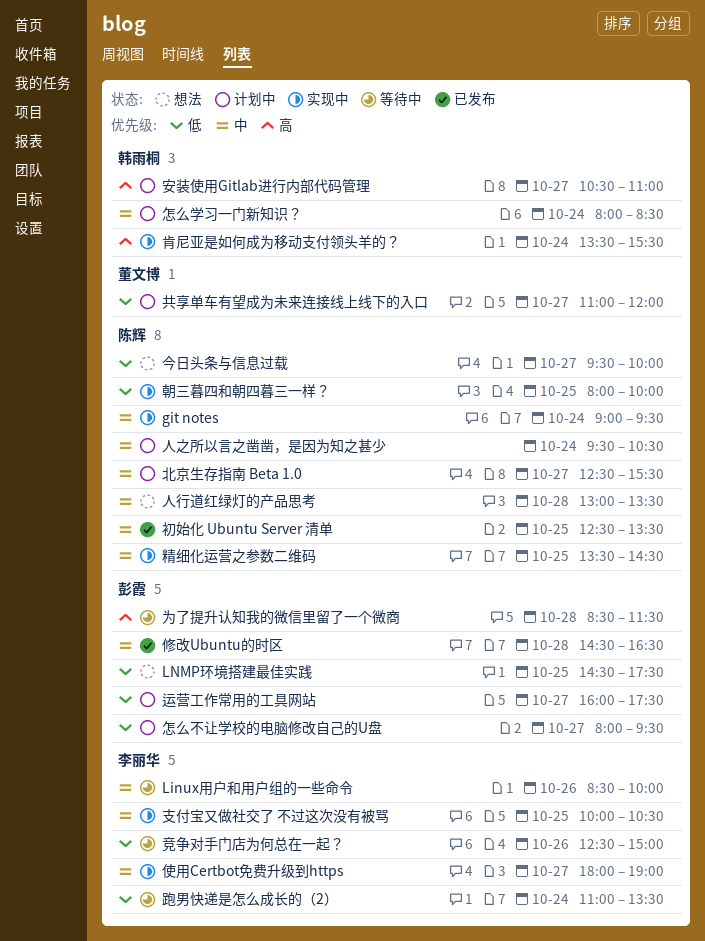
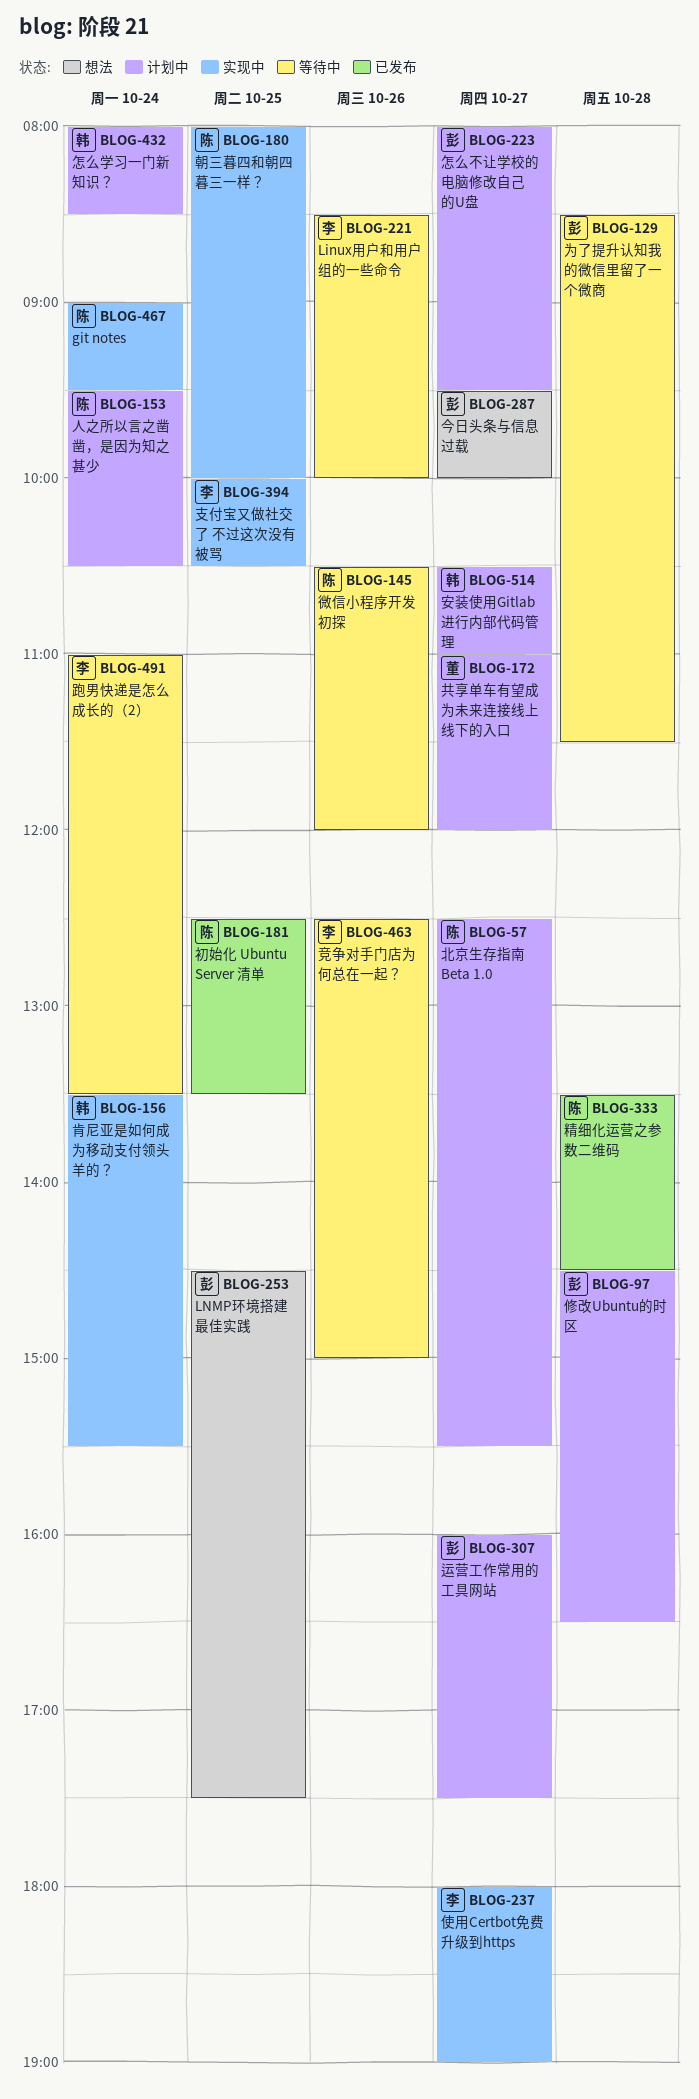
人行道红绿灯的产品思考: present -> none
今日头条与信息过载, owner: 陈辉 -> 彭霞
修改Ubuntu的时区, status: 已发布 -> 计划中
微信小程序开发初探: none -> present
精细化运营之参数二维码, status: 实现中 -> 已发布
精细化运营之参数二维码, day: Oct 25 -> Oct 28

